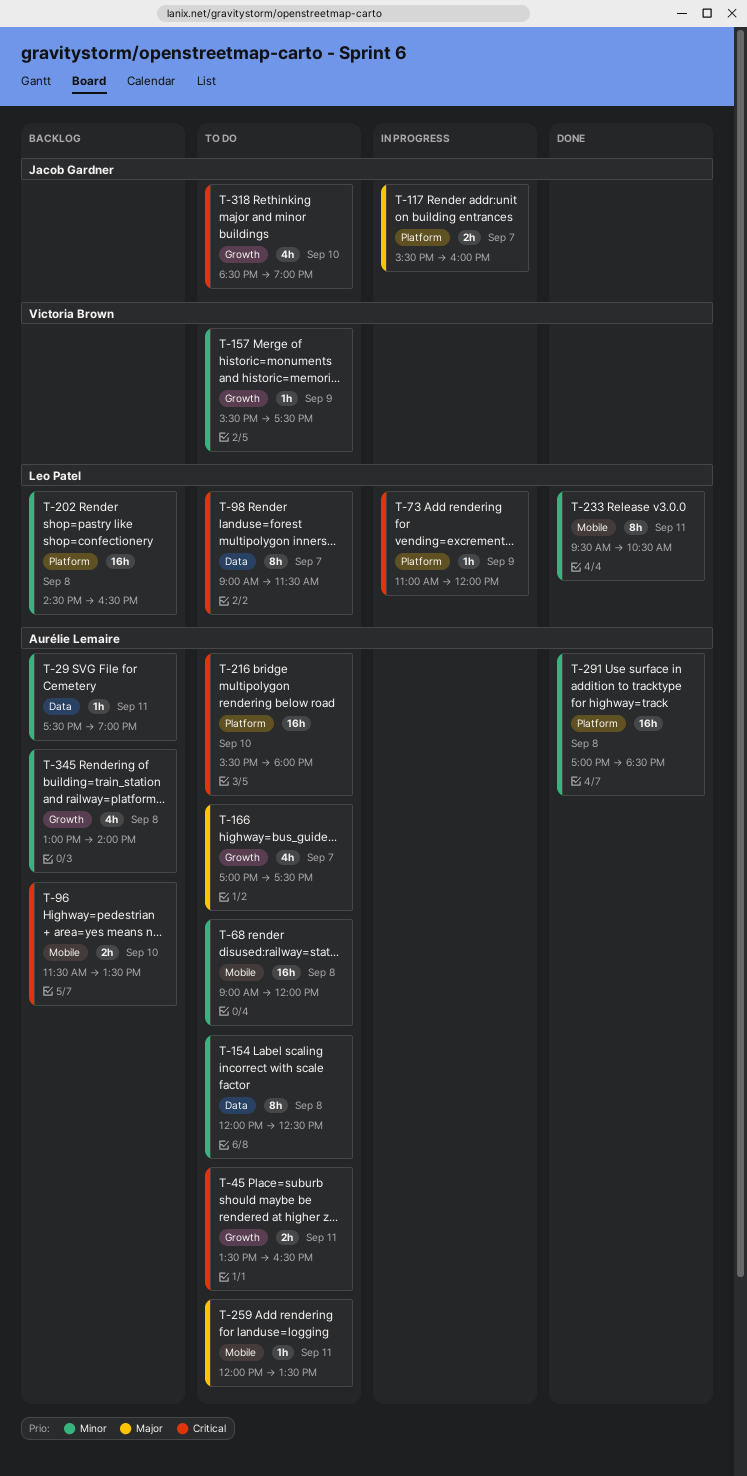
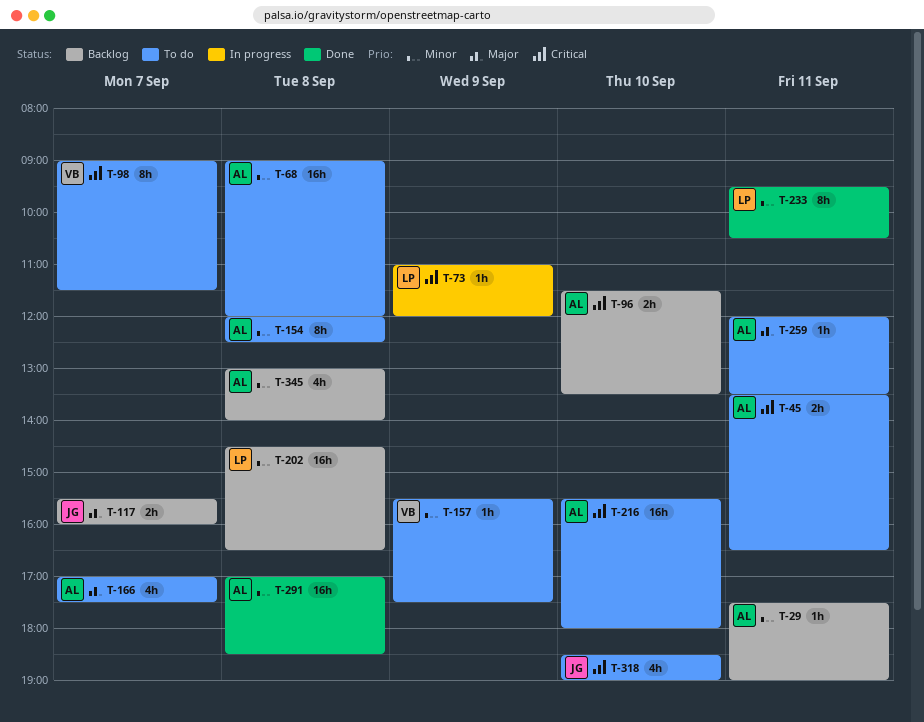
T-98, owner: Leo Patel -> Victoria Brown
T-117, status: In progress -> Backlog

